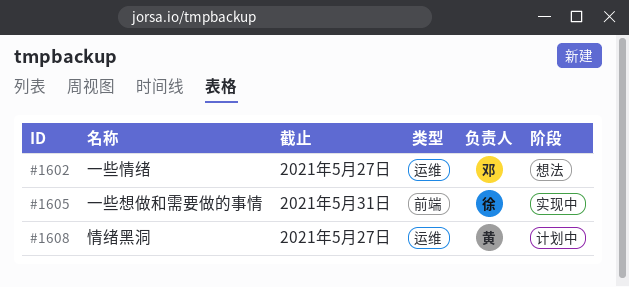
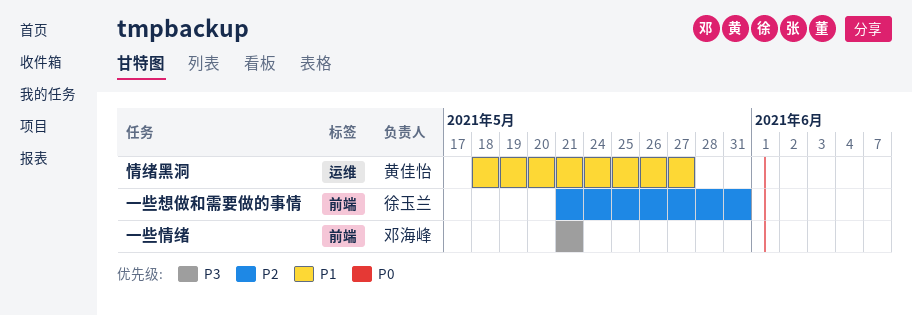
一些情绪, label: 运维 -> 前端
一些情绪, due: May 27 -> May 21

